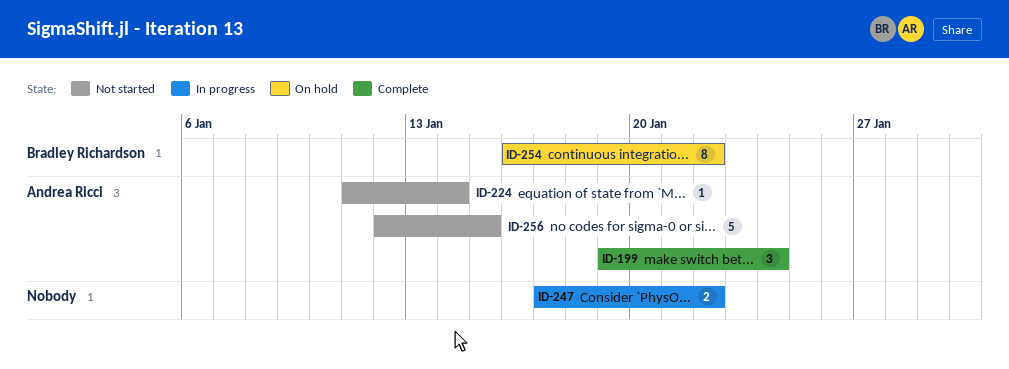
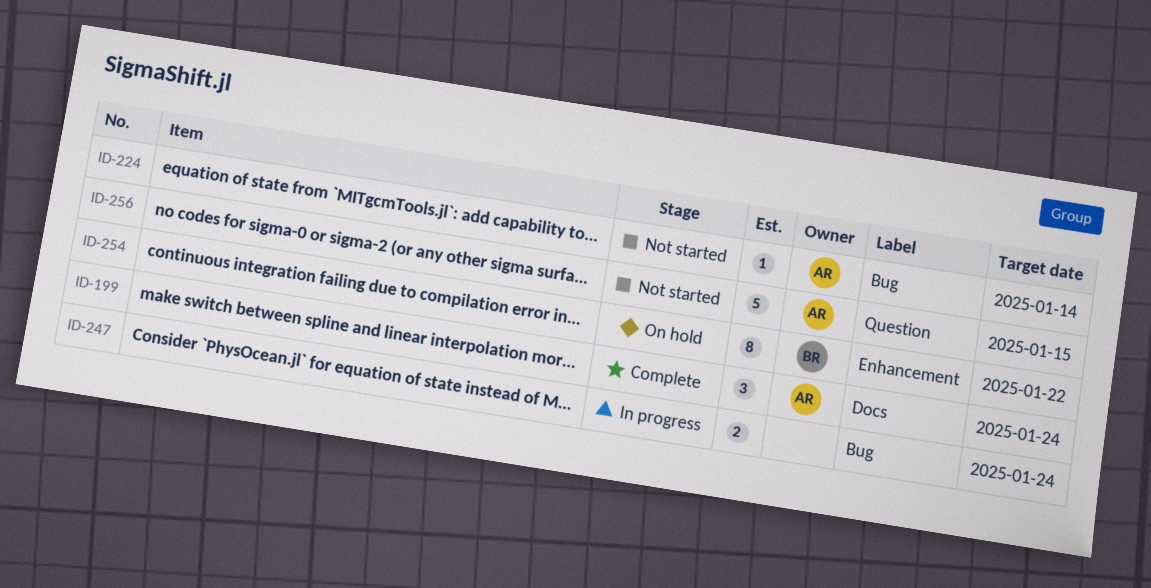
ID-247, due: Jan 22 -> Jan 24

